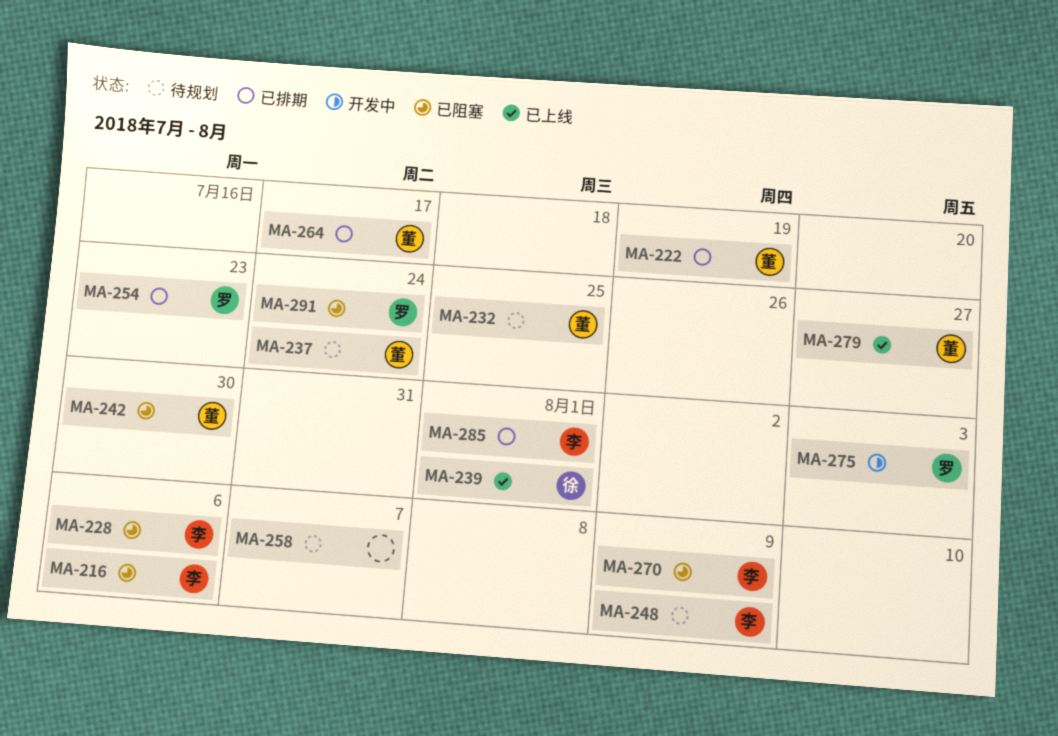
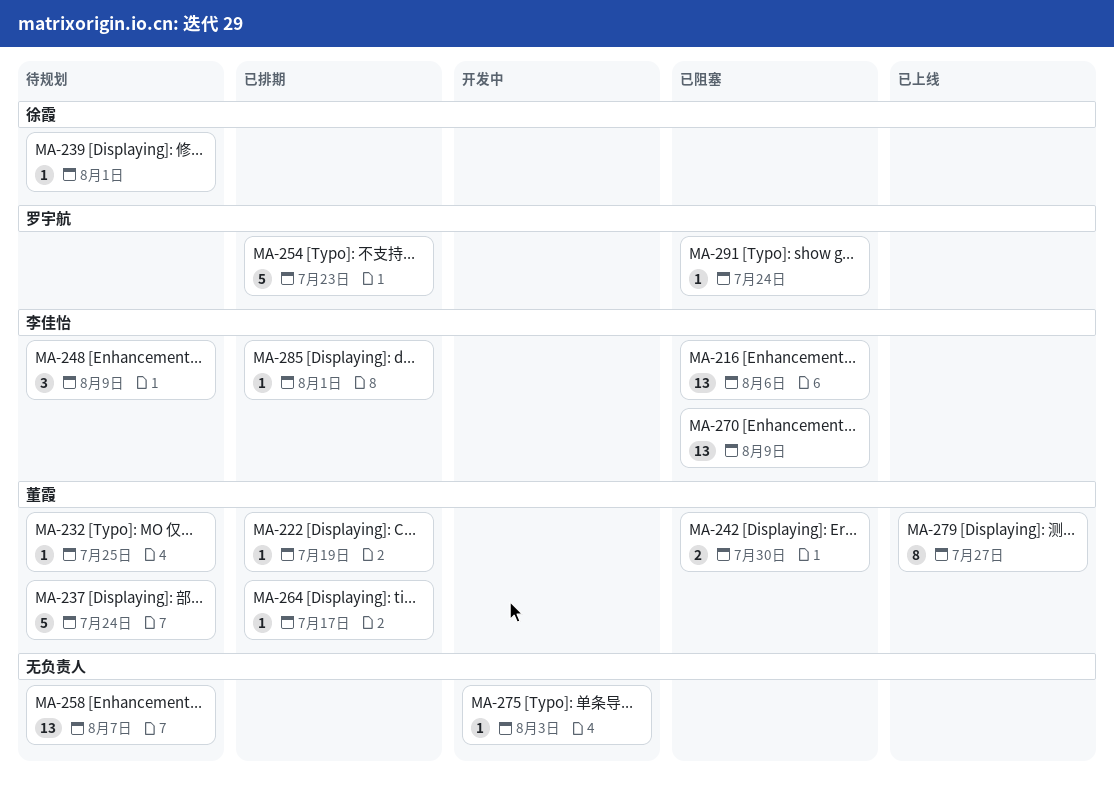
MA-228: present -> none
MA-239, status: 已上线 -> 待规划
MA-275, owner: 罗宇航 -> none

